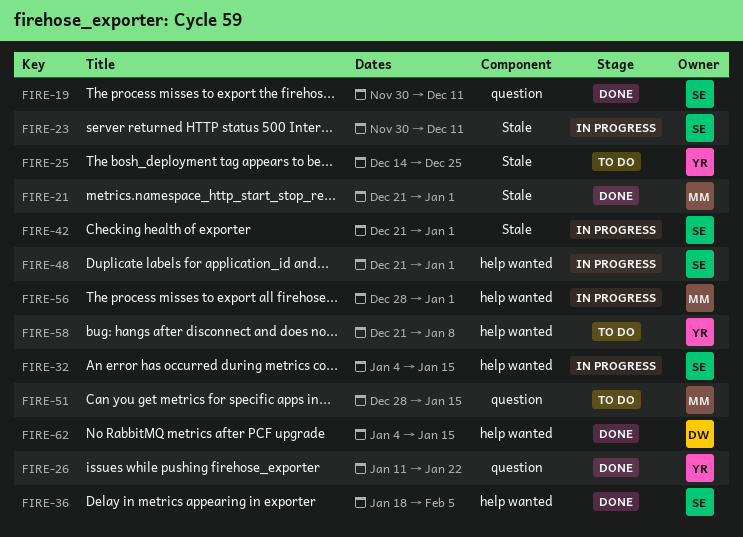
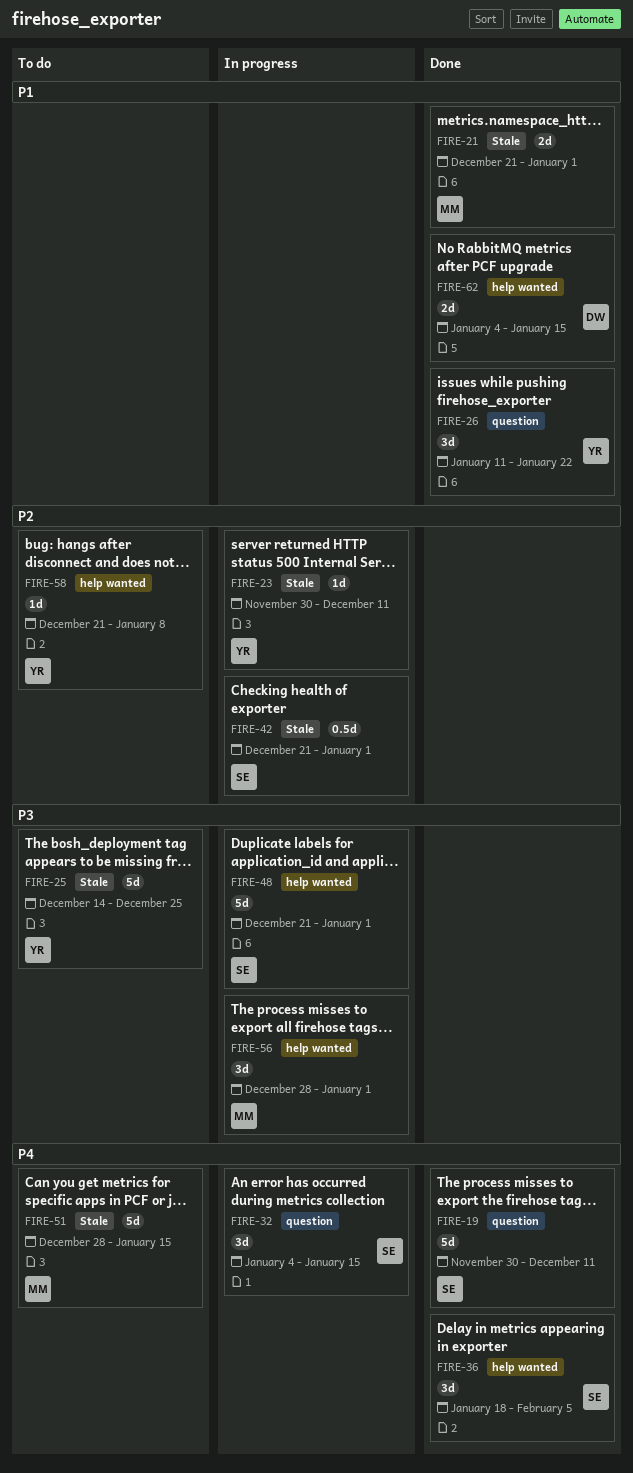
FIRE-23, owner: SE -> YR
FIRE-32, label: help wanted -> question
FIRE-51, label: question -> Stale

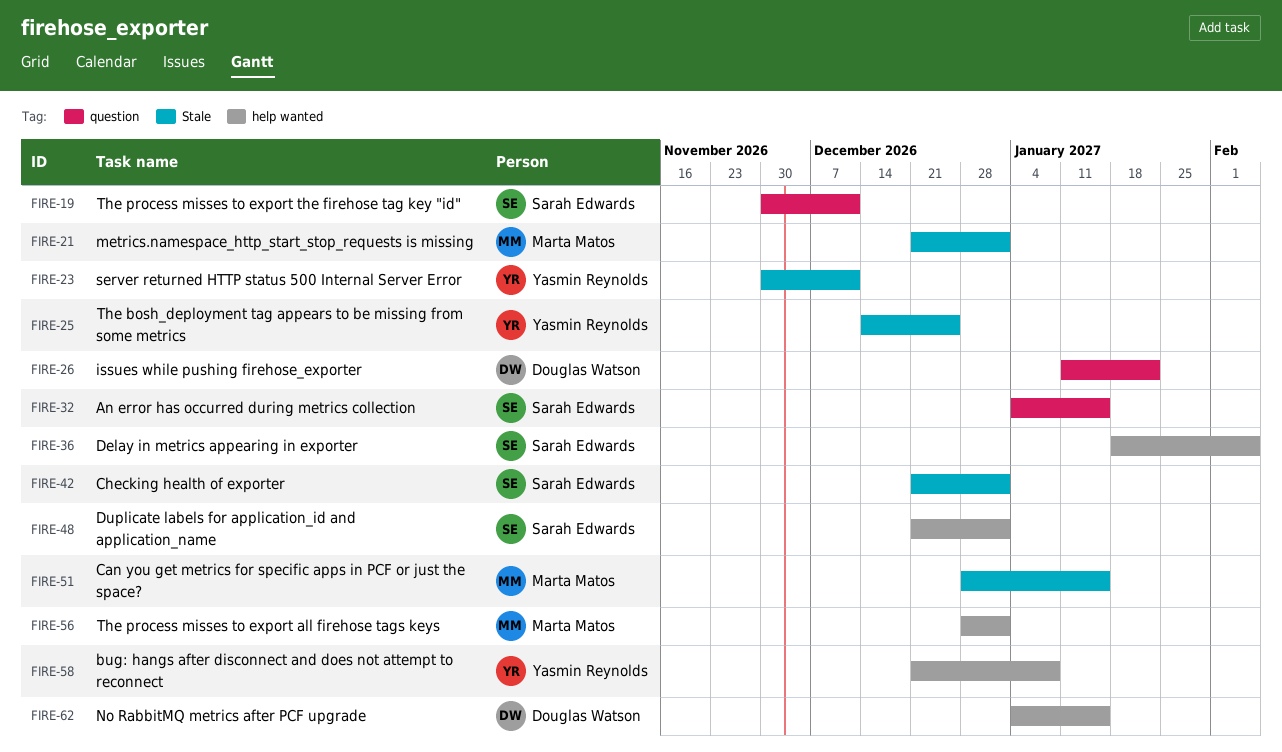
FIRE-26, owner: Yasmin Reynolds -> Douglas Watson

